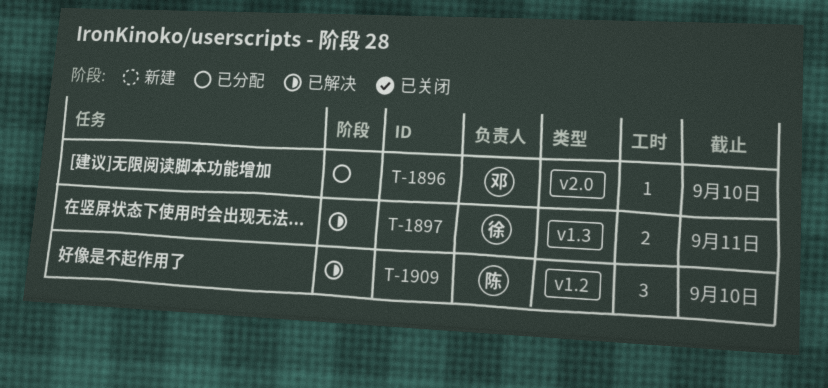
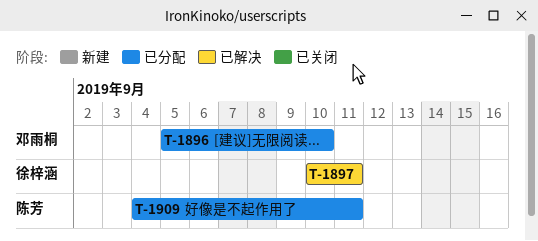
T-1909, status: 已解决 -> 已分配
T-1909, due: Sep 10 -> Sep 11

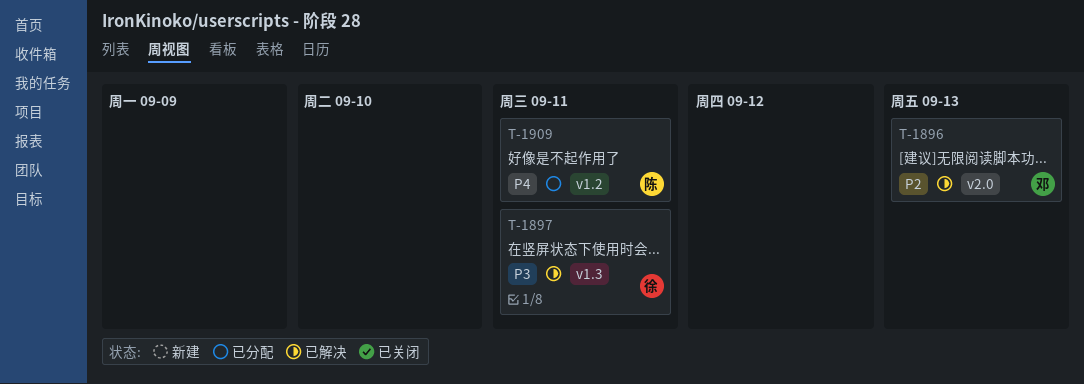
T-1896, status: 已分配 -> 已解决
T-1896, due: Sep 10 -> Sep 13

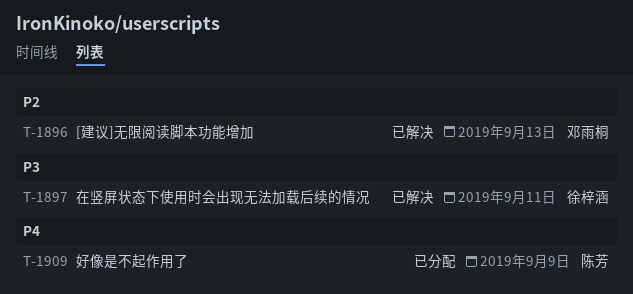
T-1909, due: Sep 11 -> Sep 9

